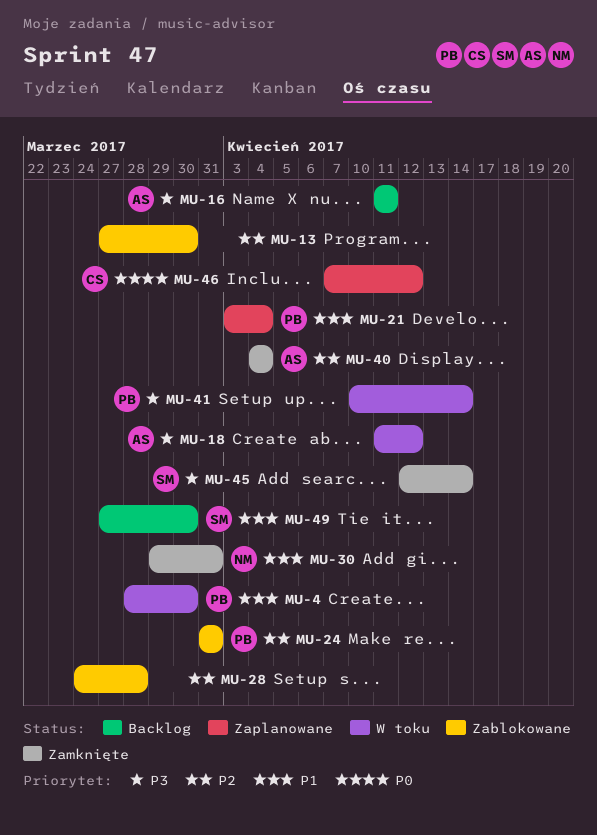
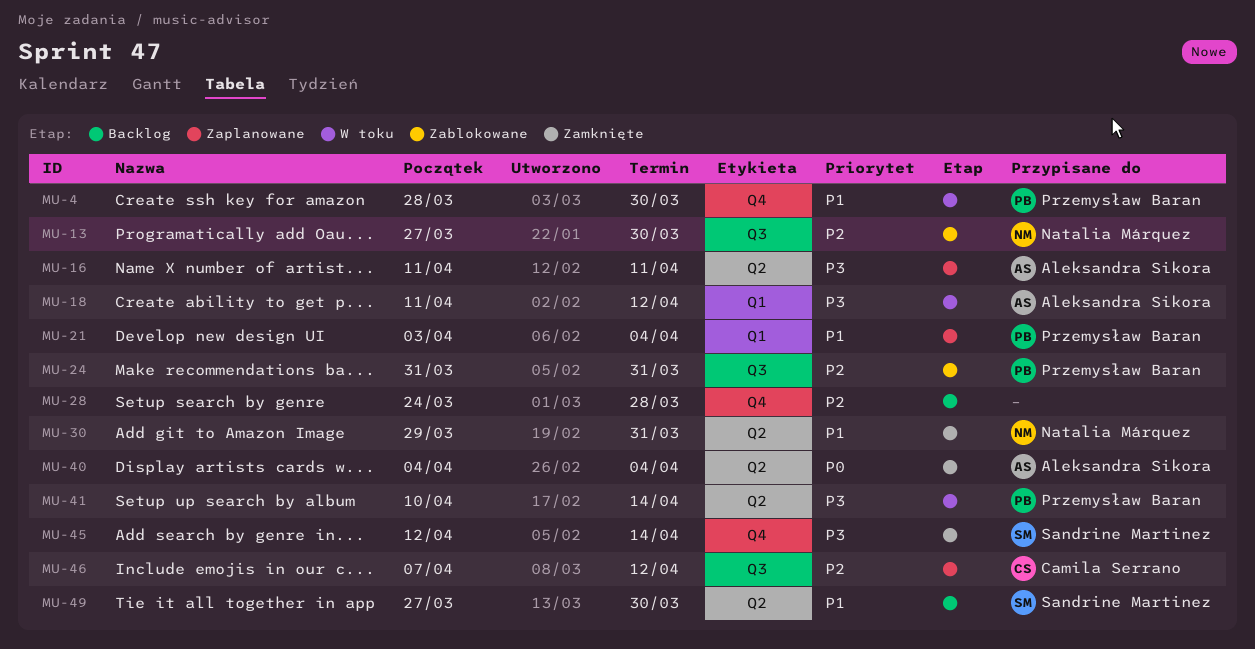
MU-13, owner: none -> Natalia Márquez
MU-16, status: Backlog -> Zaplanowane
MU-28, status: Zablokowane -> Backlog
MU-40, priority: P2 -> P0
MU-46, priority: P0 -> P2

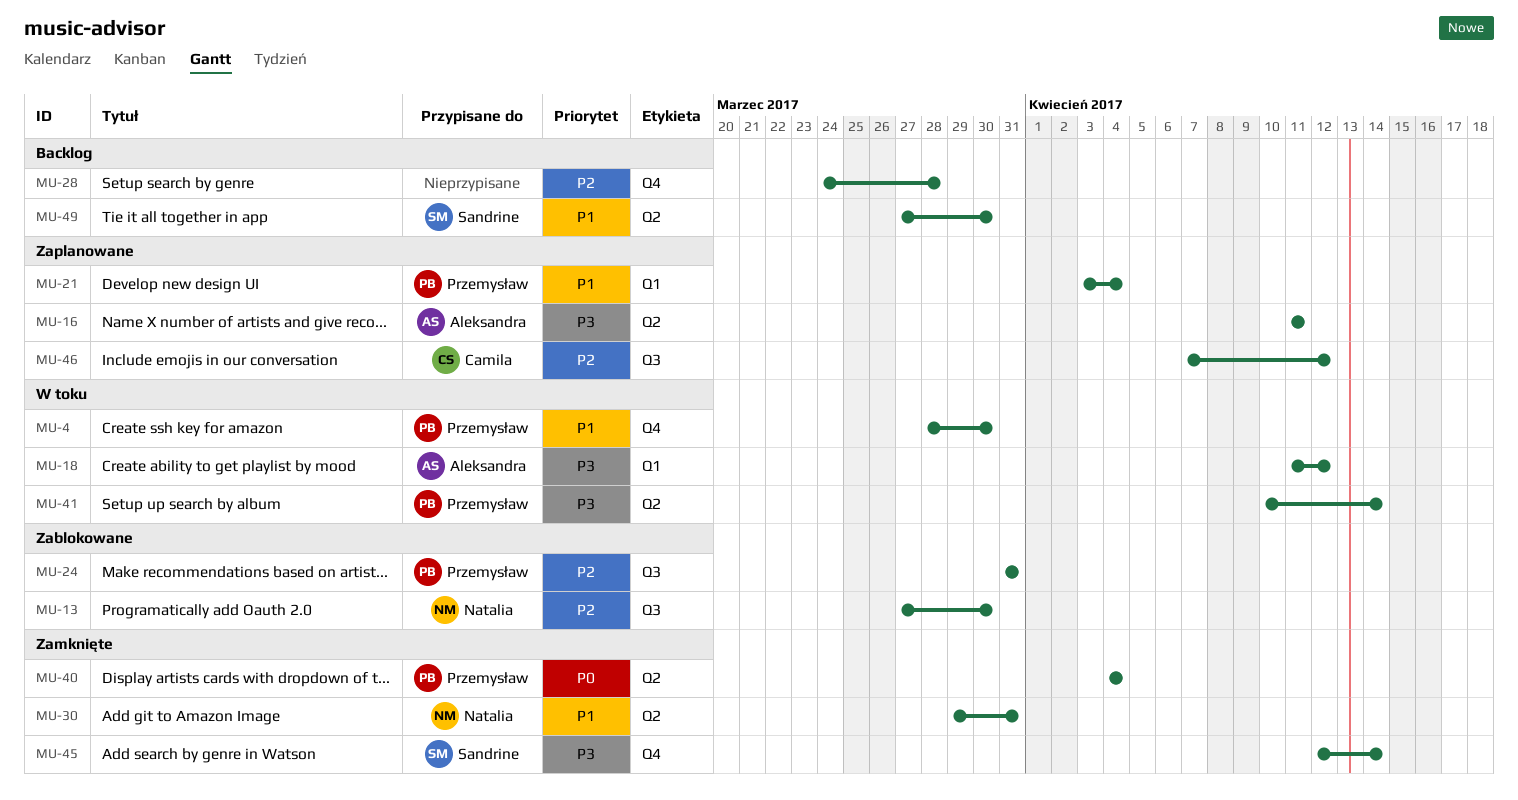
MU-40, owner: Aleksandra Sikora -> Przemysław Baran

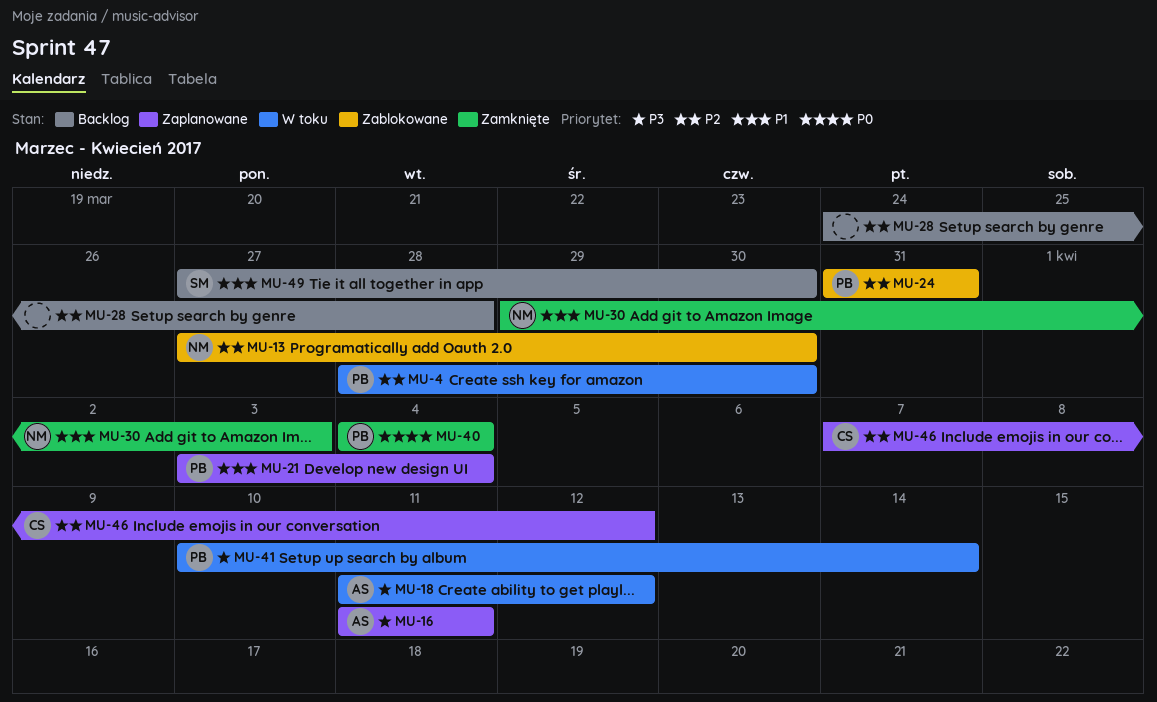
MU-4, priority: P1 -> P2
MU-30, due: Mar 31 -> Apr 3
MU-45: present -> none

